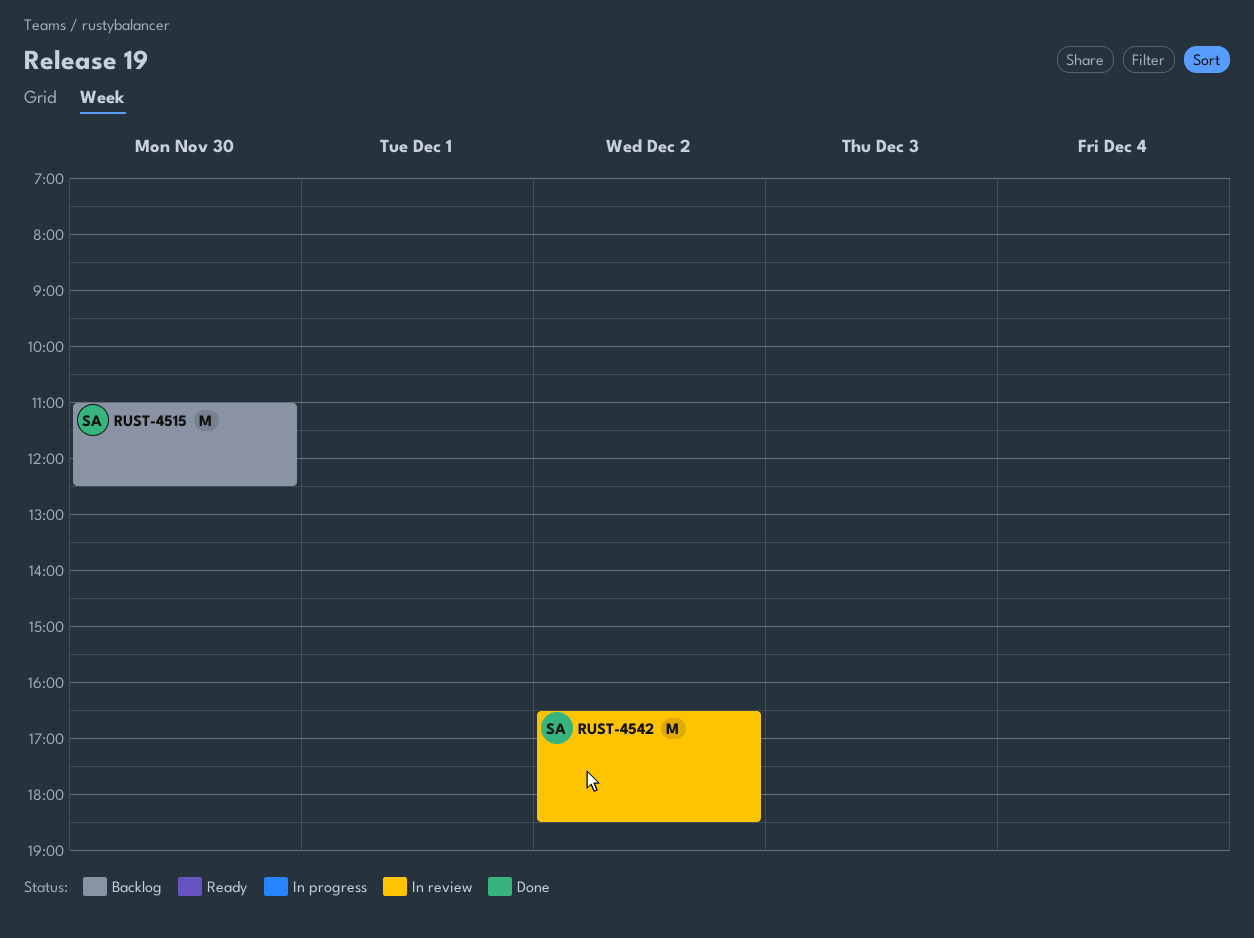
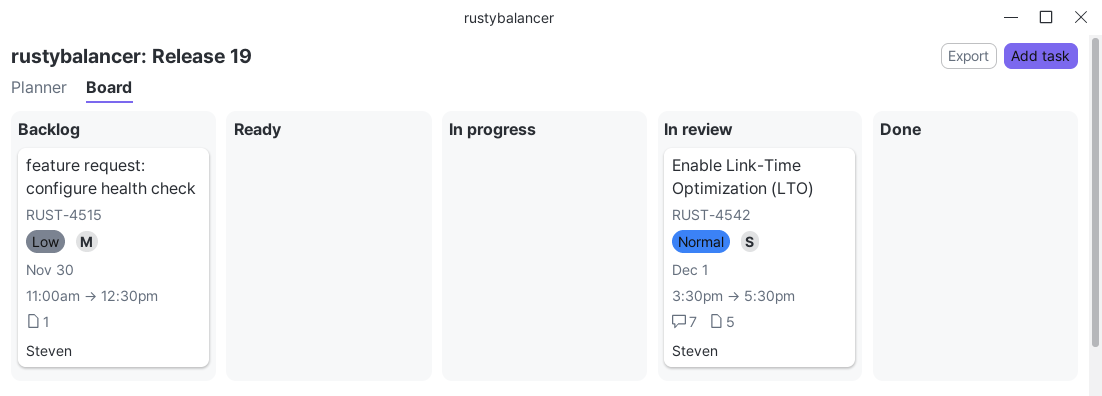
RUST-4542, estimate: M -> S
RUST-4542, day: Dec 2 -> Dec 1
RUST-4542, begins: 16:30 -> 15:30
RUST-4542, ends: 18:30 -> 17:30

